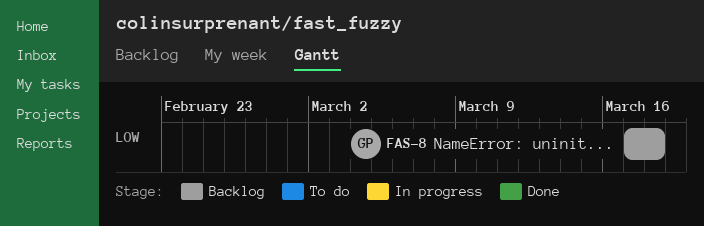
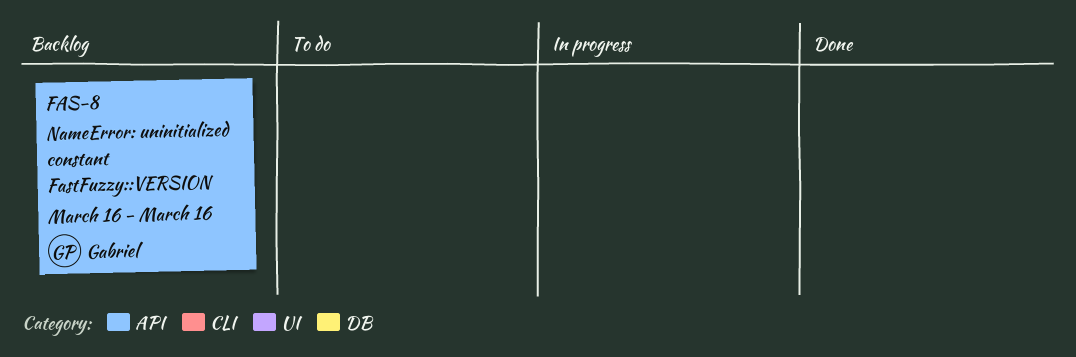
FAS-8, start: Mar 17 -> Mar 16
FAS-8, due: Mar 18 -> Mar 16

